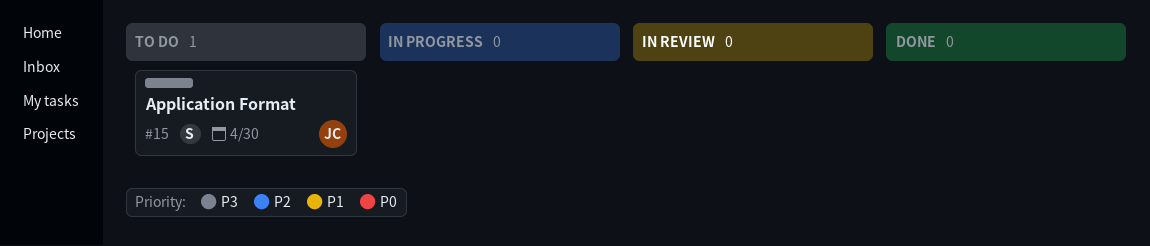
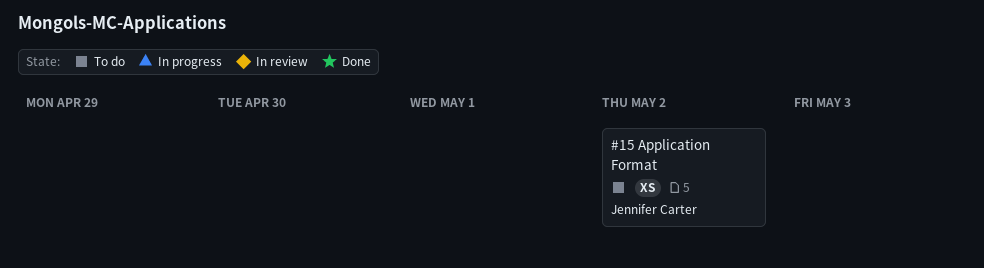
#15, estimate: S -> XS
#15, due: Apr 30 -> May 2

